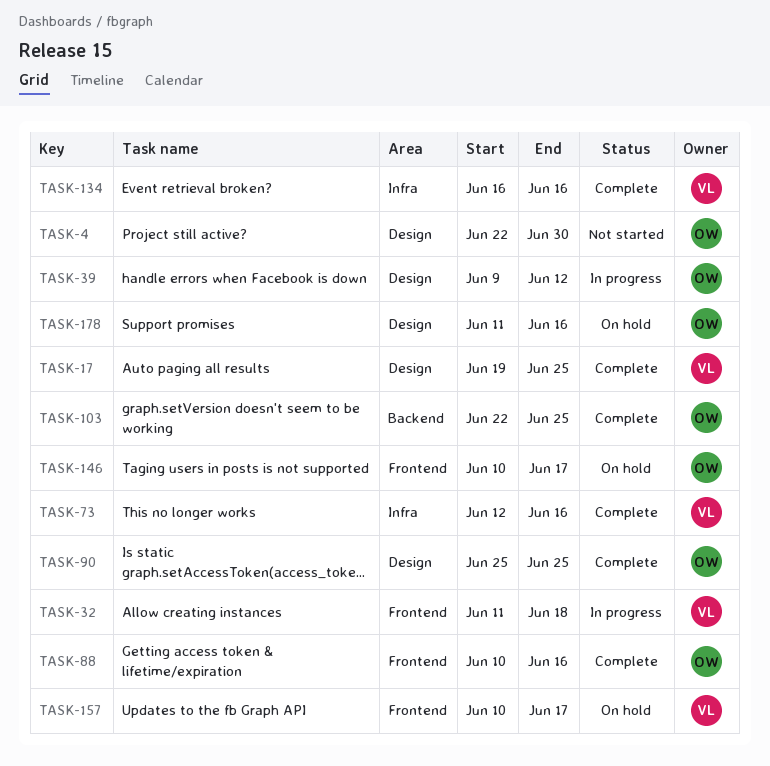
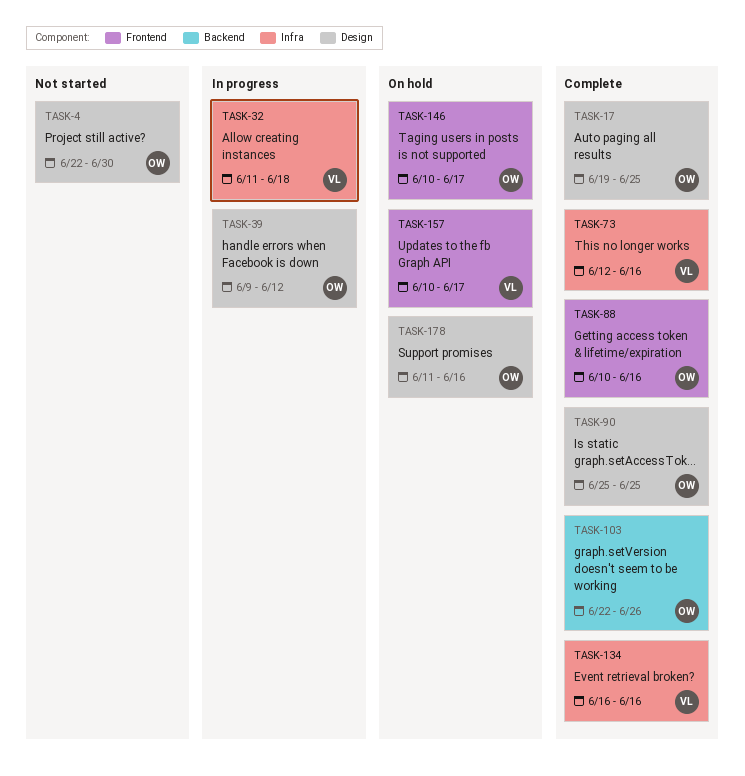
TASK-17, owner: VL -> OW
TASK-32, label: Frontend -> Infra
TASK-103, due: Jun 25 -> Jun 26

